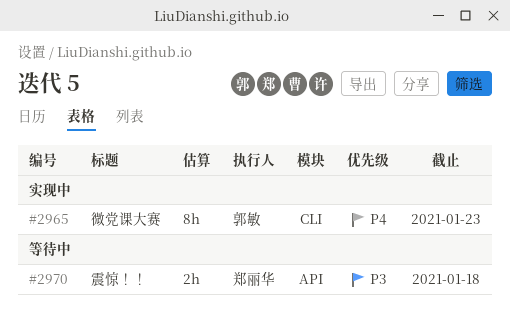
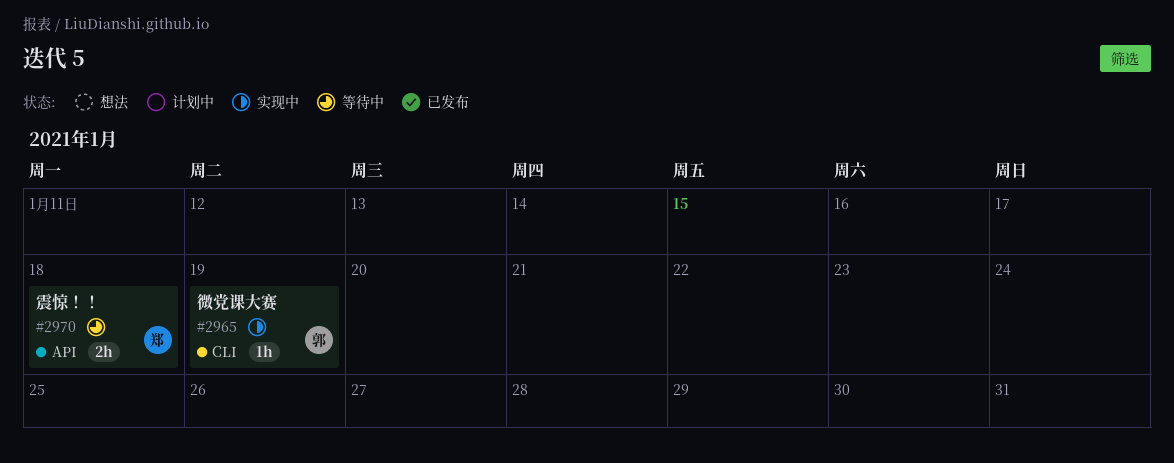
#2965, estimate: 8h -> 1h
#2965, due: Jan 23 -> Jan 19

